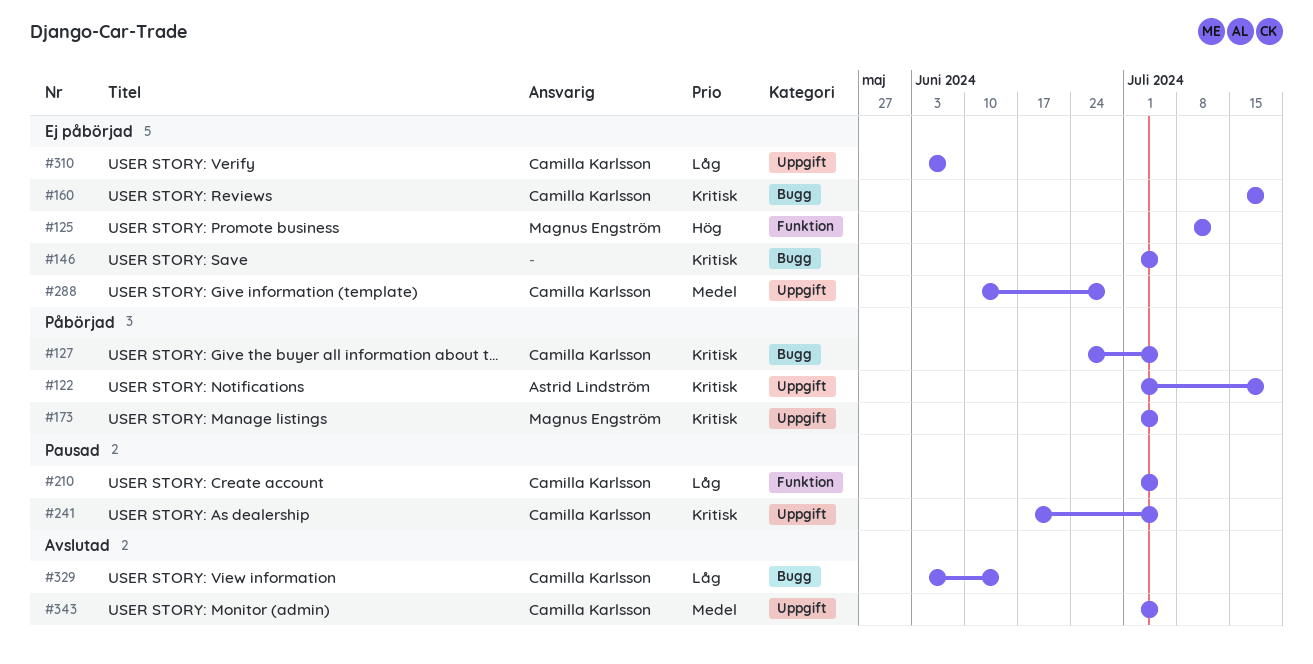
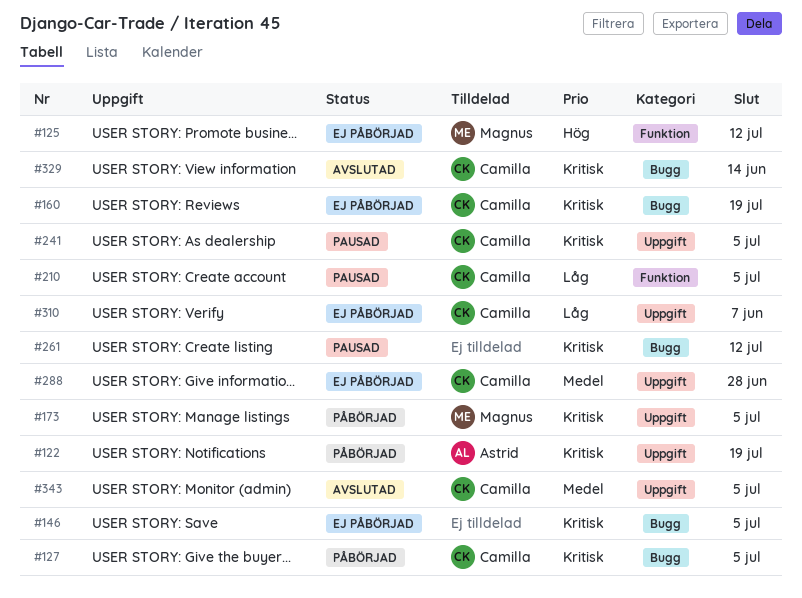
#261: none -> present
#329, priority: Låg -> Kritisk

